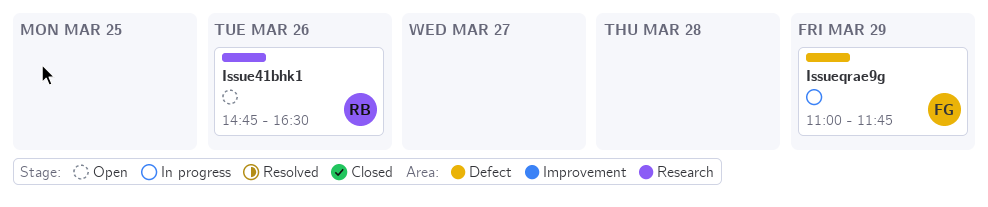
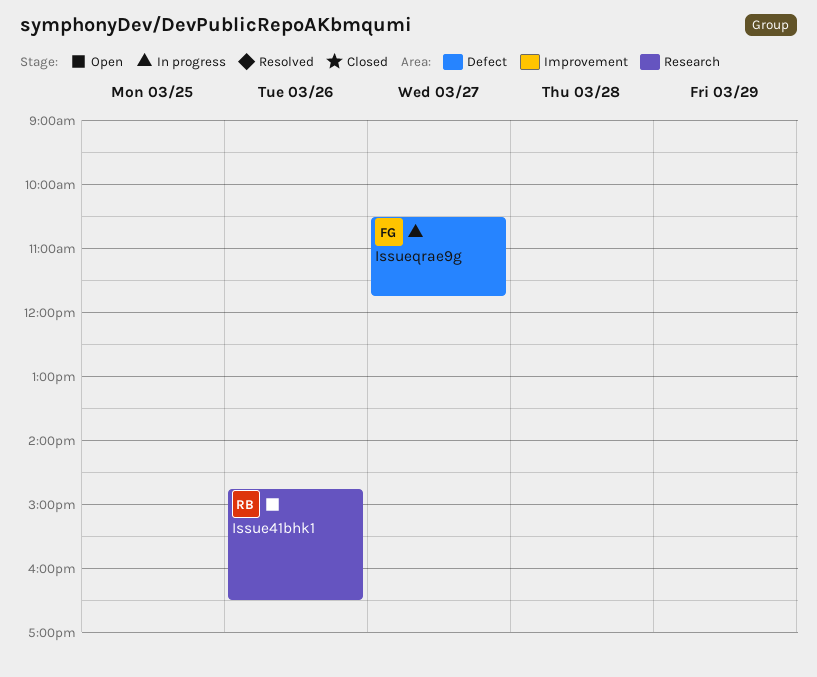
Issueqrae9g, day: Mar 29 -> Mar 27
Issueqrae9g, begins: 11:00 -> 10:30

